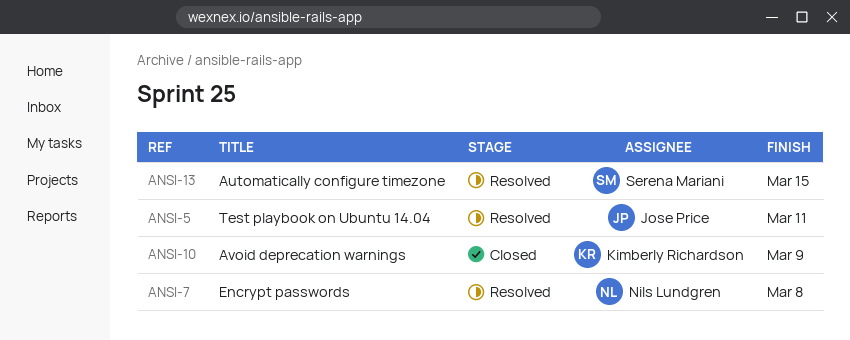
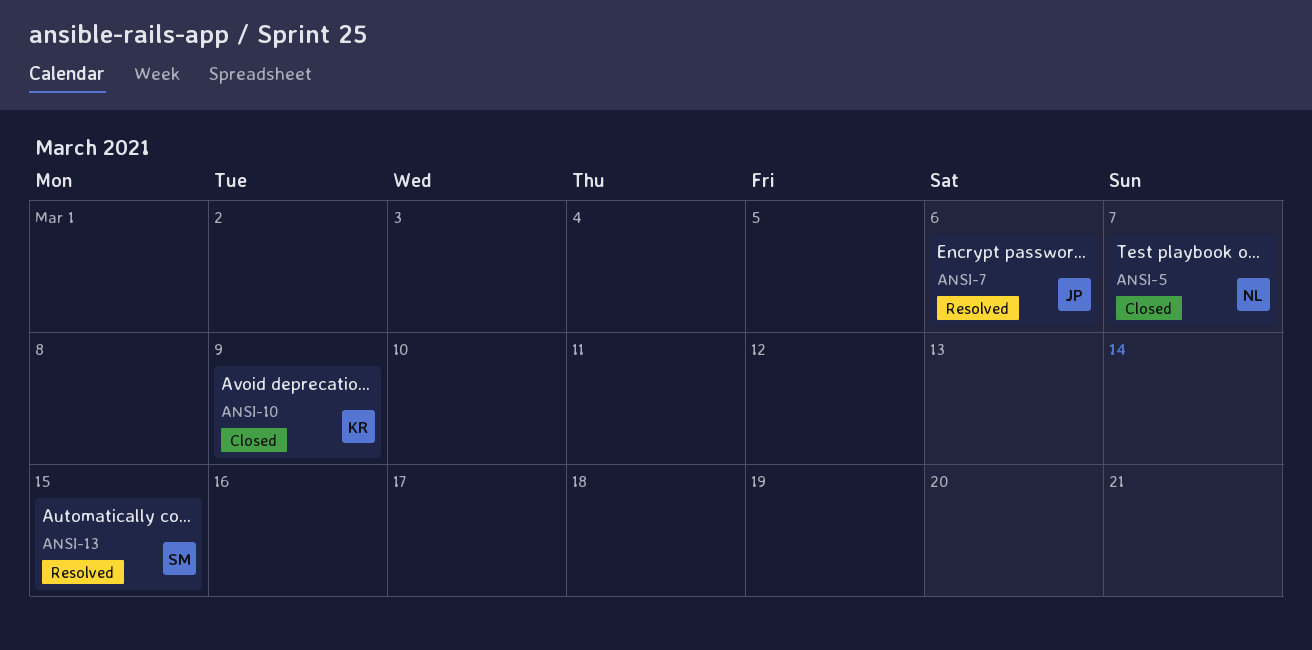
ANSI-5, status: Resolved -> Closed
ANSI-5, owner: Jose Price -> Nils Lundgren
ANSI-5, due: Mar 11 -> Mar 7
ANSI-7, owner: Nils Lundgren -> Jose Price
ANSI-7, due: Mar 8 -> Mar 6

